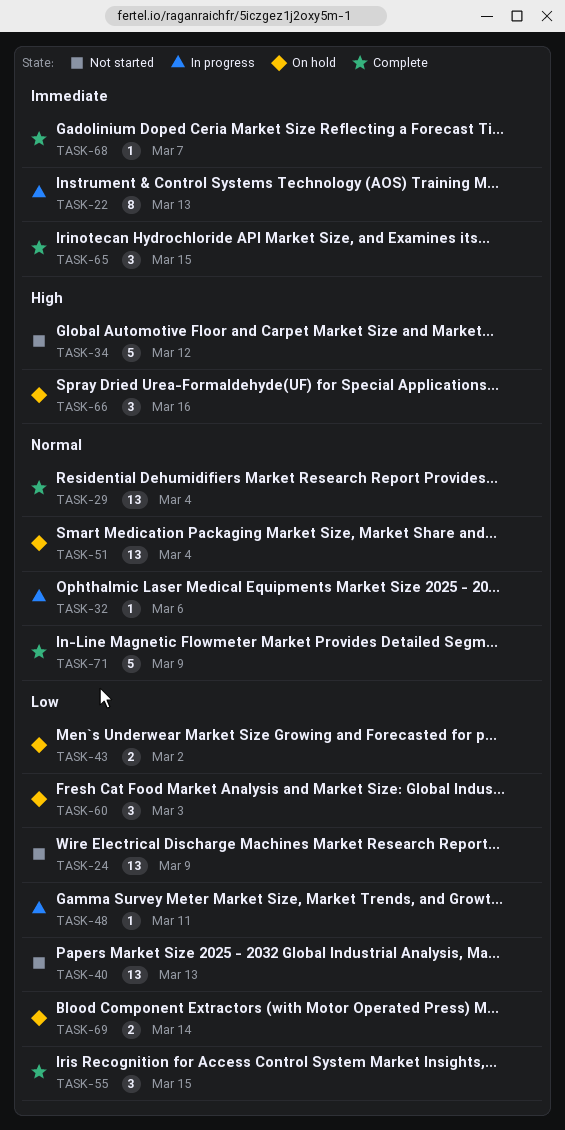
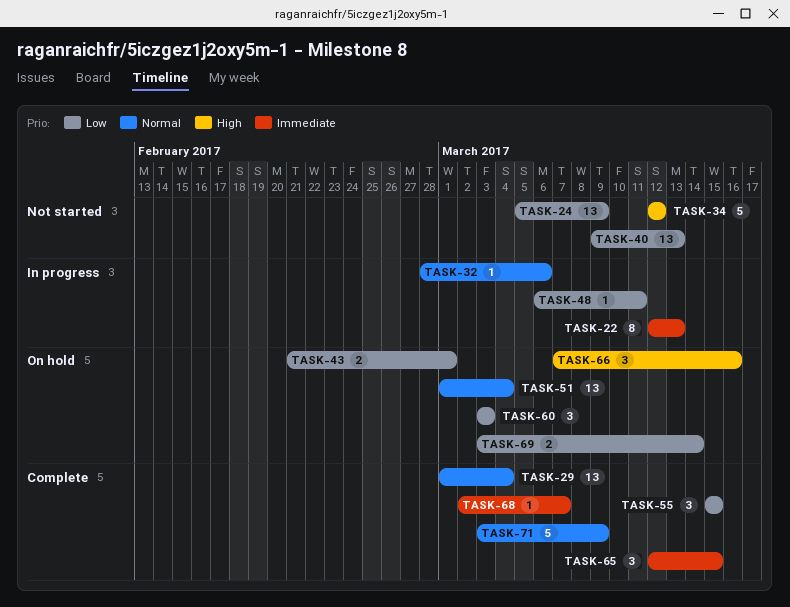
TASK-43, due: Mar 2 -> Mar 1

